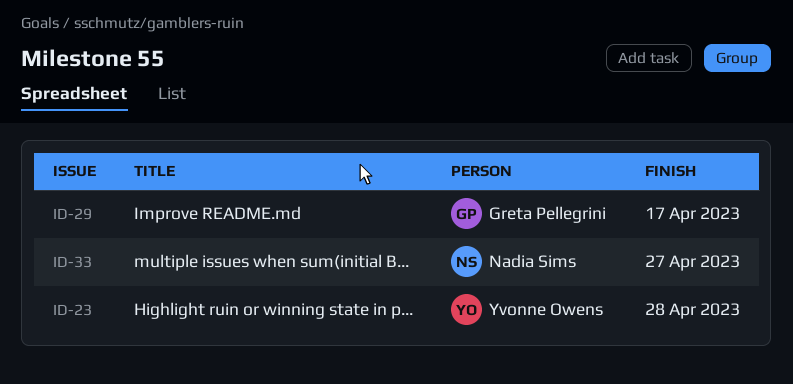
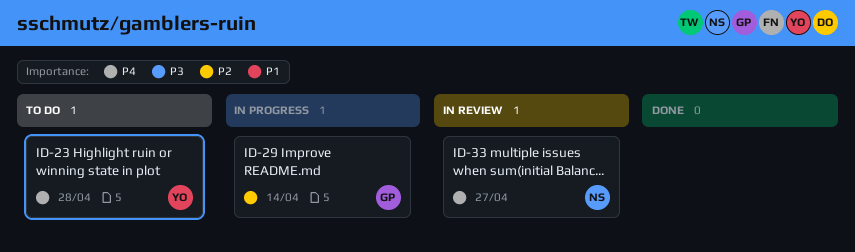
ID-29, due: Apr 17 -> Apr 14

